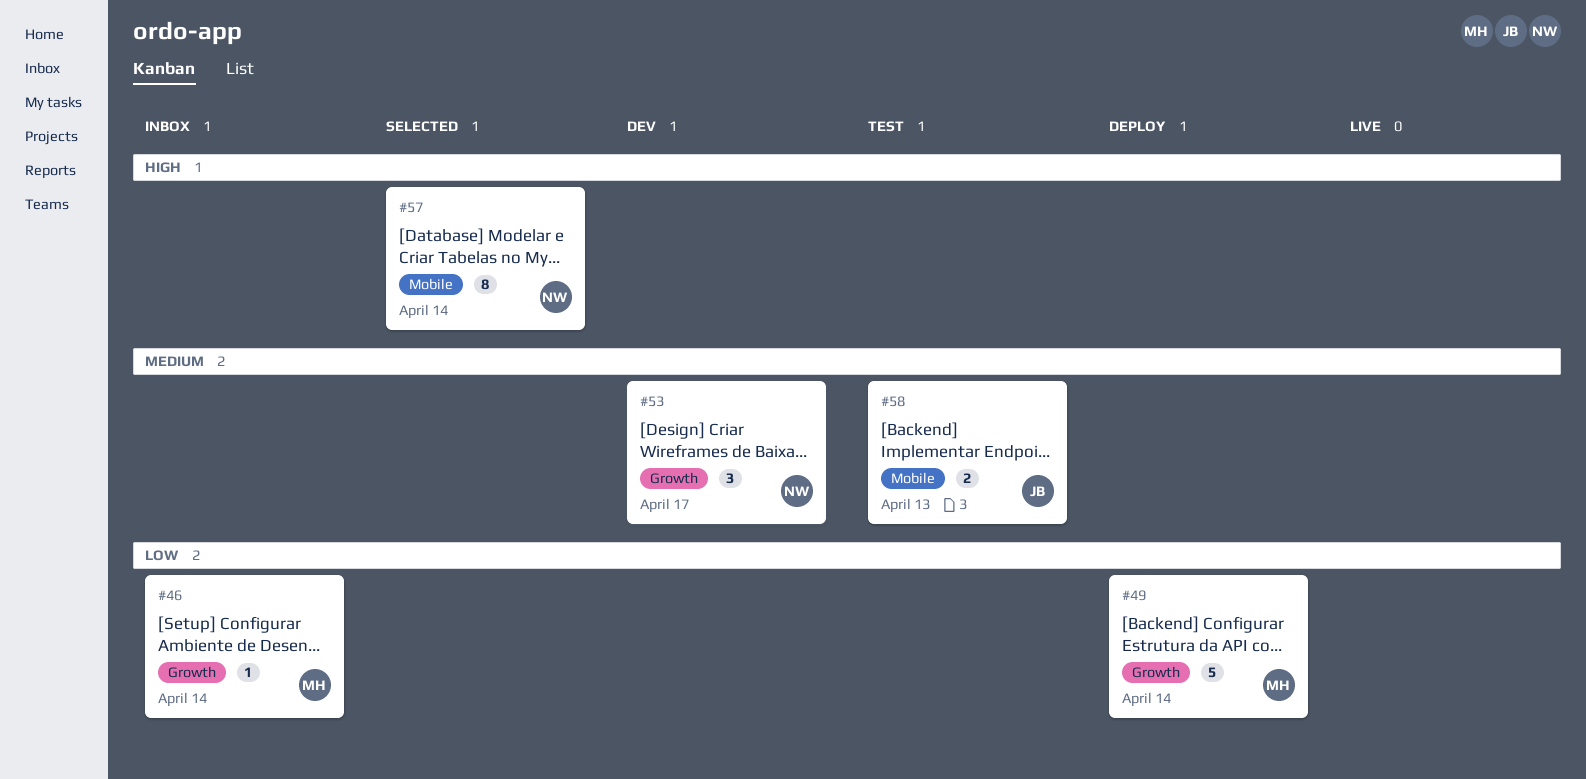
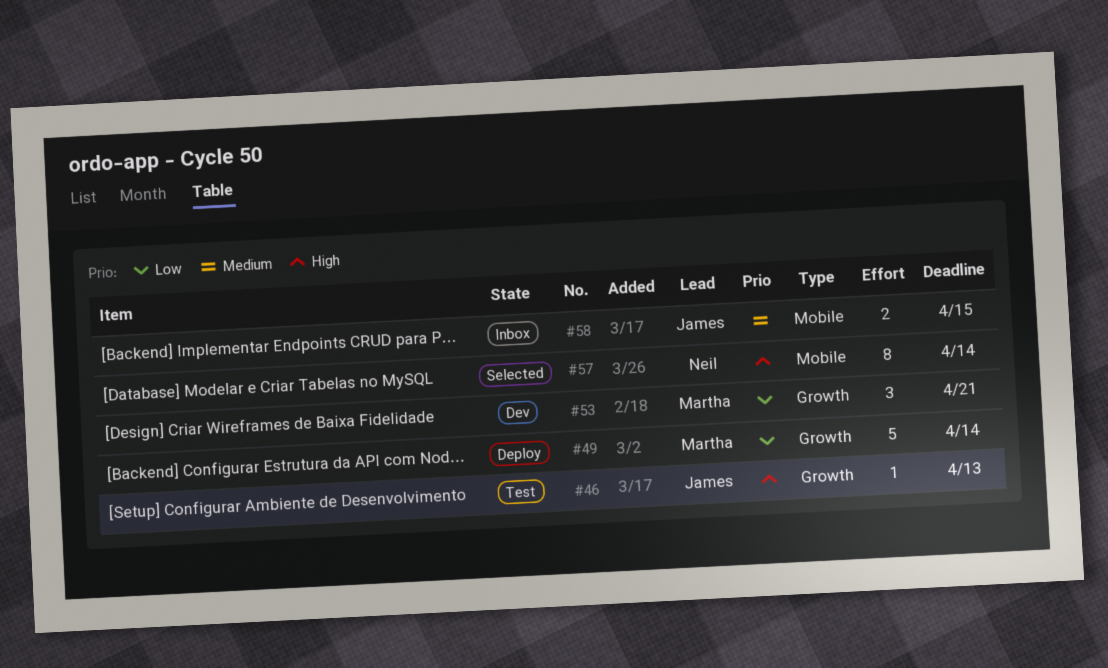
#46, status: Inbox -> Test
#46, owner: Martha -> James
#46, priority: Low -> High
#46, due: Apr 14 -> Apr 13
#53, owner: Neil -> Martha
#53, priority: Medium -> Low
#53, due: Apr 17 -> Apr 21
#58, status: Test -> Inbox
#58, due: Apr 13 -> Apr 15

